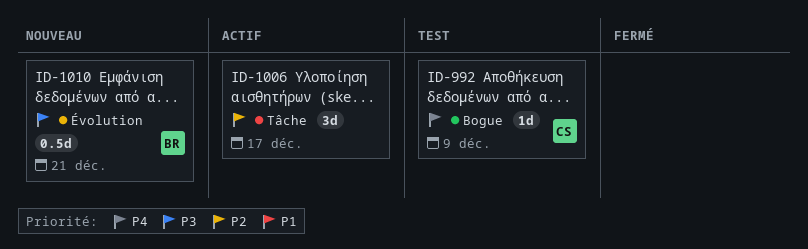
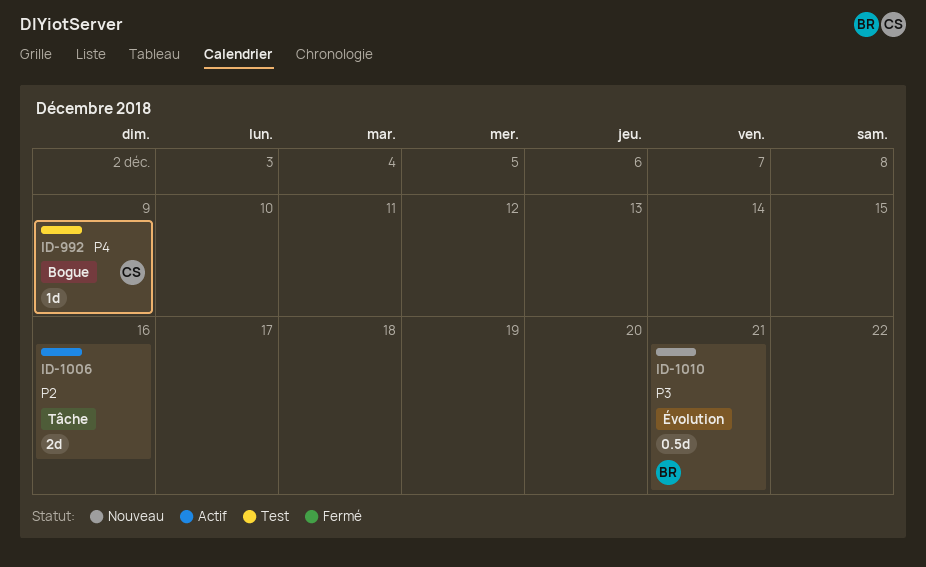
ID-1006, estimate: 3d -> 2d
ID-1006, due: Dec 17 -> Dec 16

